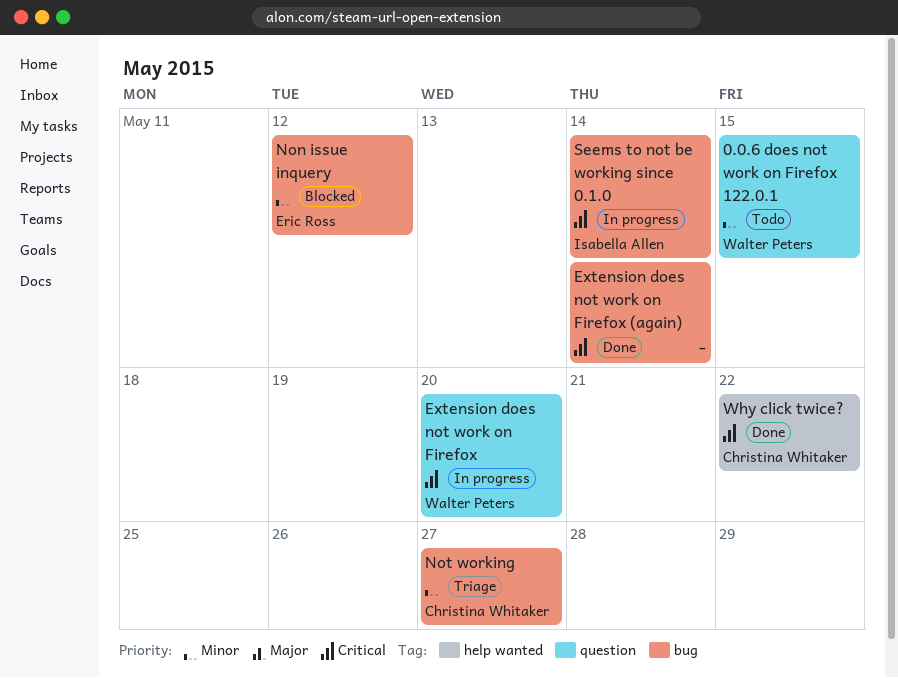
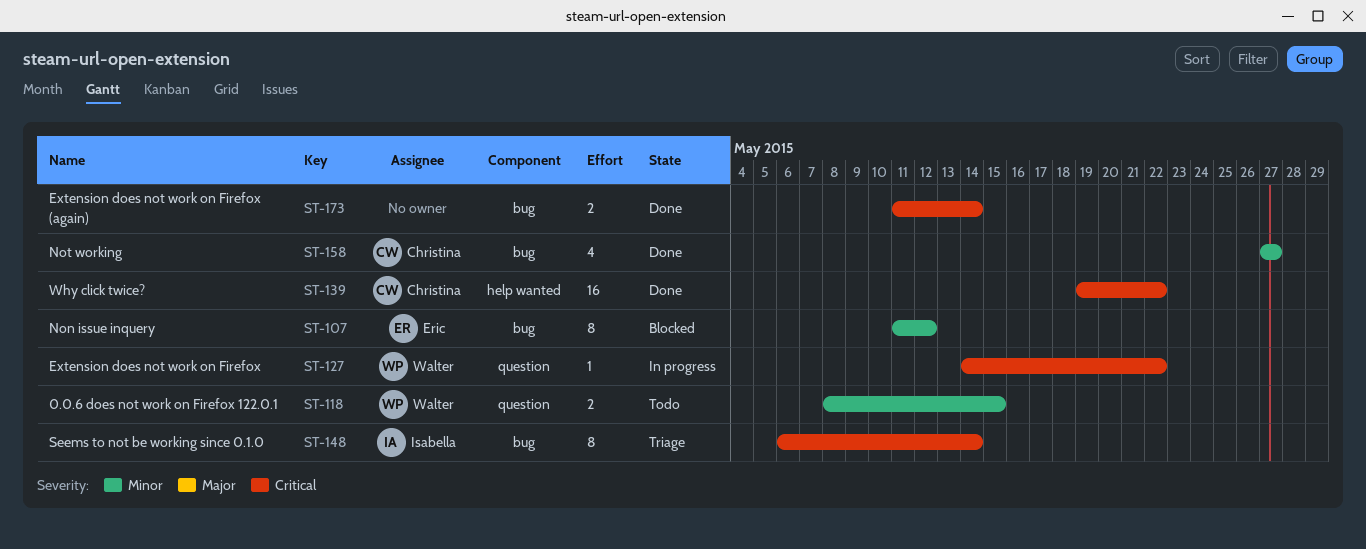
Extension does not work on Firefox, due: May 20 -> May 22
Not working, status: Triage -> Done
Seems to not be working since 0.1.0, status: In progress -> Triage

